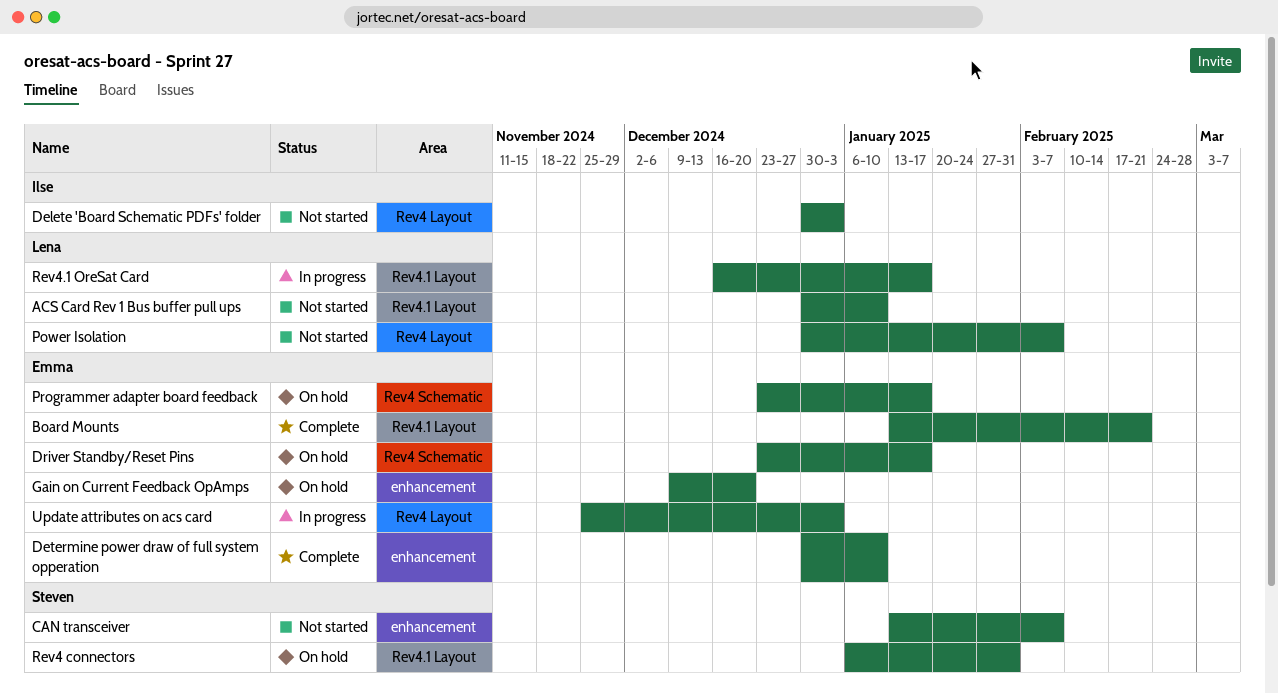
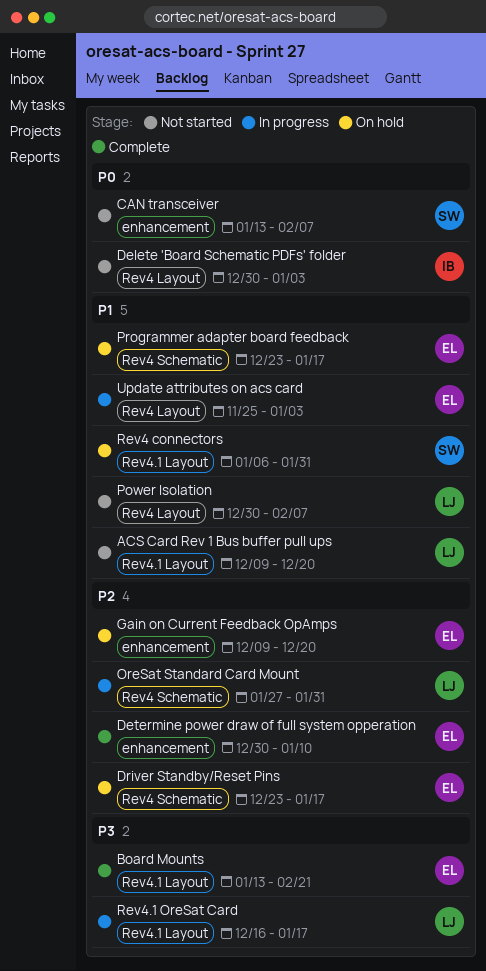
ACS Card Rev 1 Bus buffer pull ups, start: Dec 30 -> Dec 9
ACS Card Rev 1 Bus buffer pull ups, due: Jan 10 -> Dec 20
OreSat Standard Card Mount: none -> present

